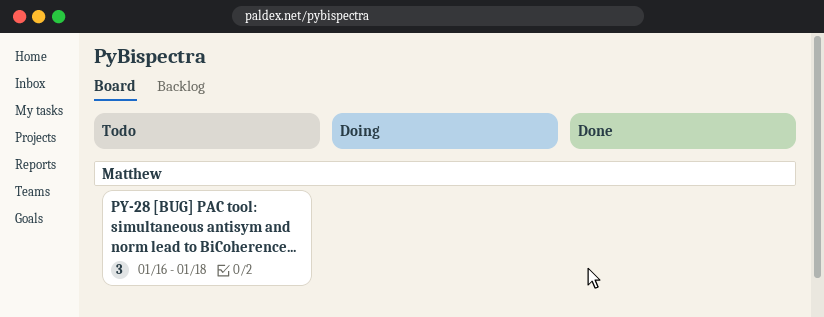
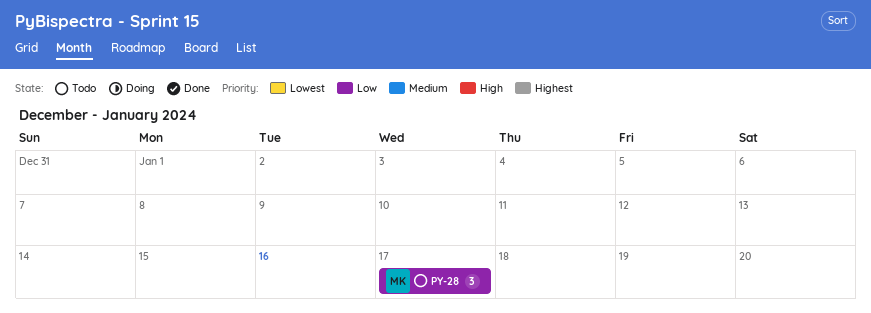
PY-28, start: Jan 16 -> Jan 17
PY-28, due: Jan 18 -> Jan 17

